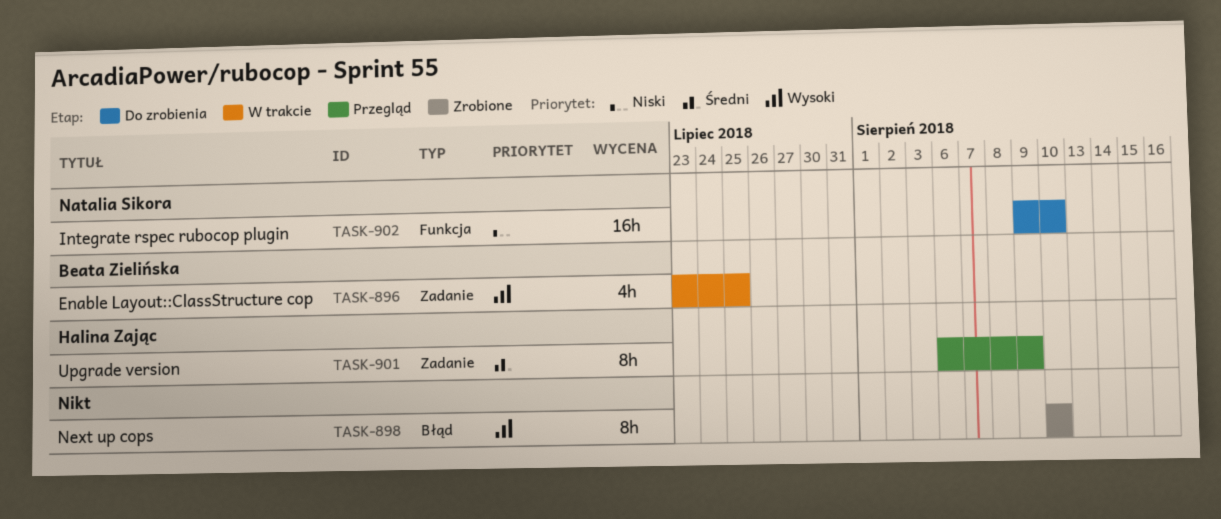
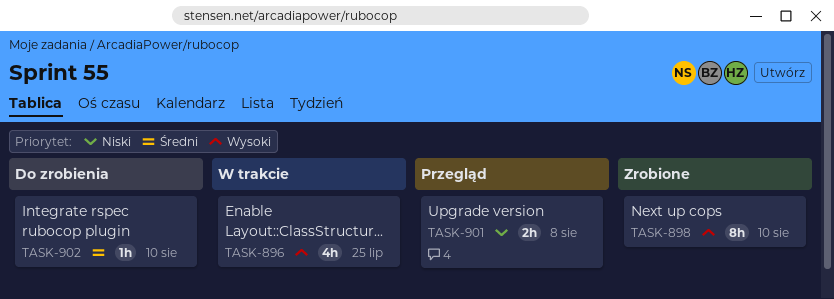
TASK-901, priority: Średni -> Niski
TASK-901, estimate: 8h -> 2h
TASK-901, due: Aug 9 -> Aug 8
TASK-902, priority: Niski -> Średni
TASK-902, estimate: 16h -> 1h

